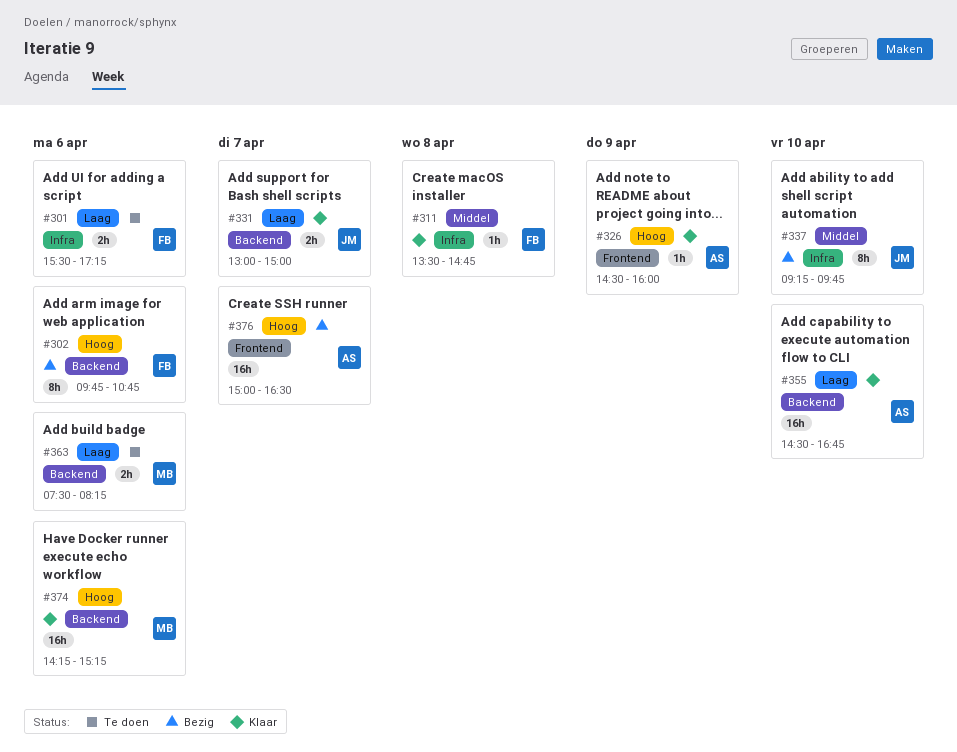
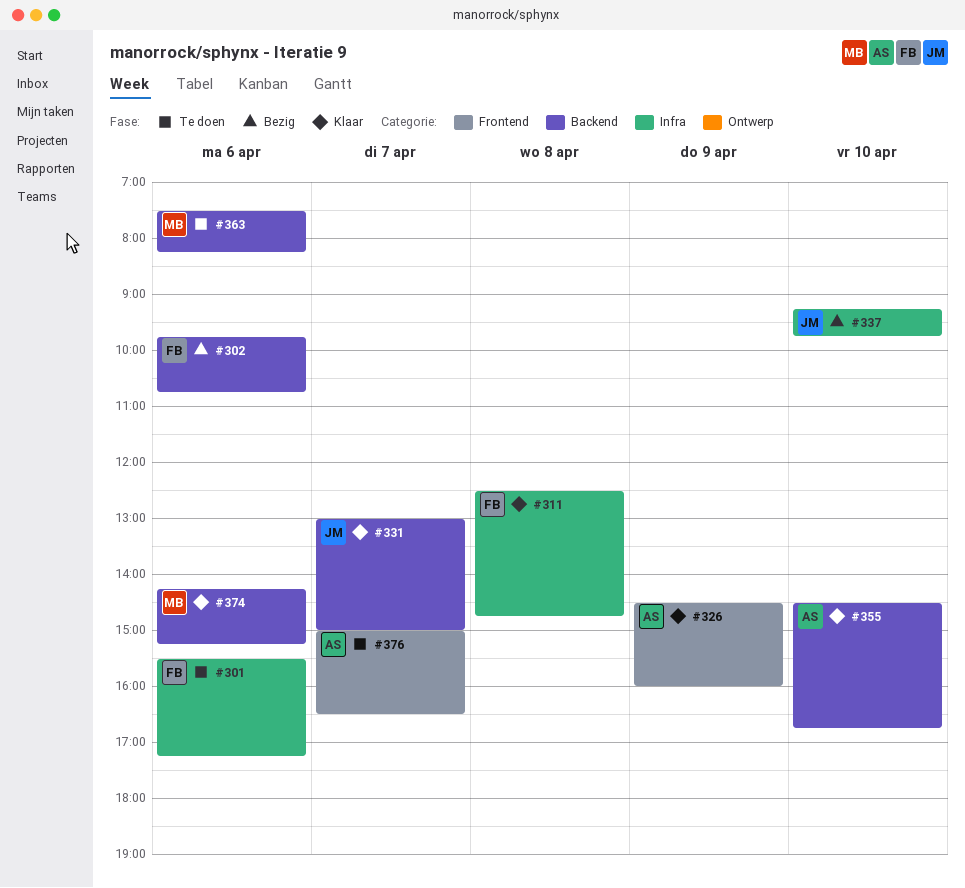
#311, begins: 13:30 -> 12:30
#376, status: Bezig -> Te doen

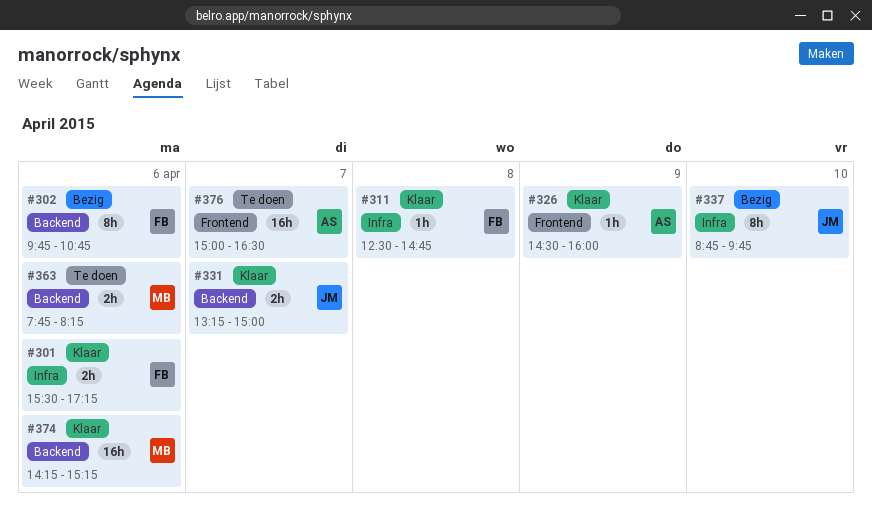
#301, status: Te doen -> Klaar
#331, begins: 13:00 -> 13:15
#337, begins: 09:15 -> 08:45
#355: present -> none
#363, begins: 07:30 -> 07:45

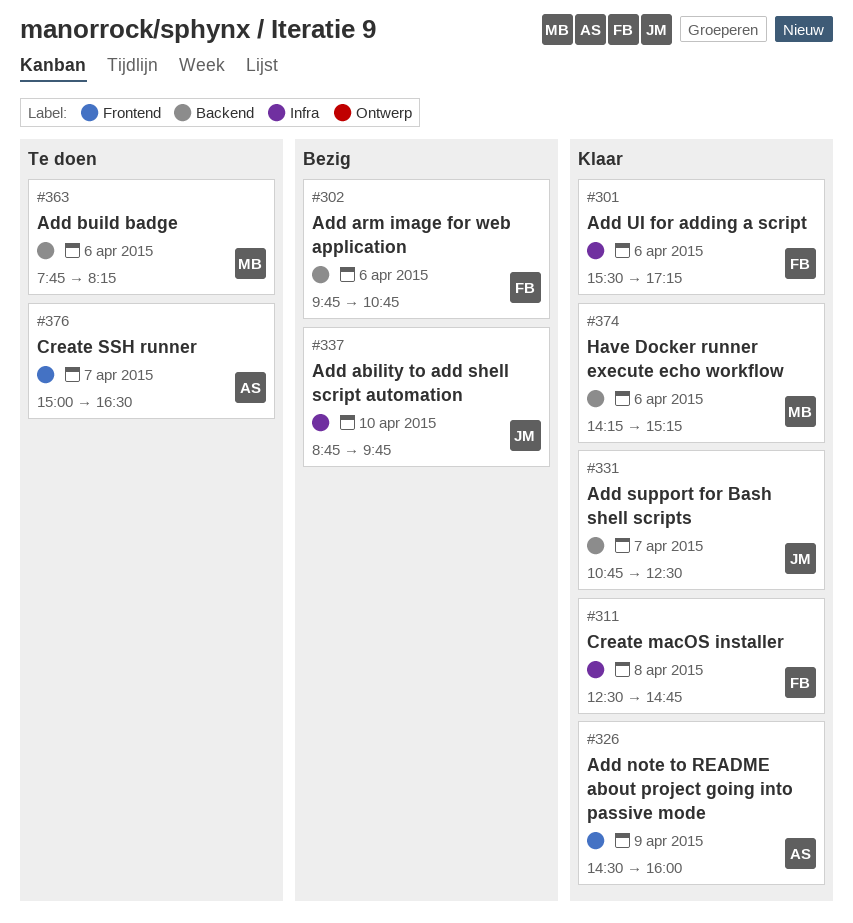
#331, begins: 13:15 -> 10:45
#331, ends: 15:00 -> 12:30

